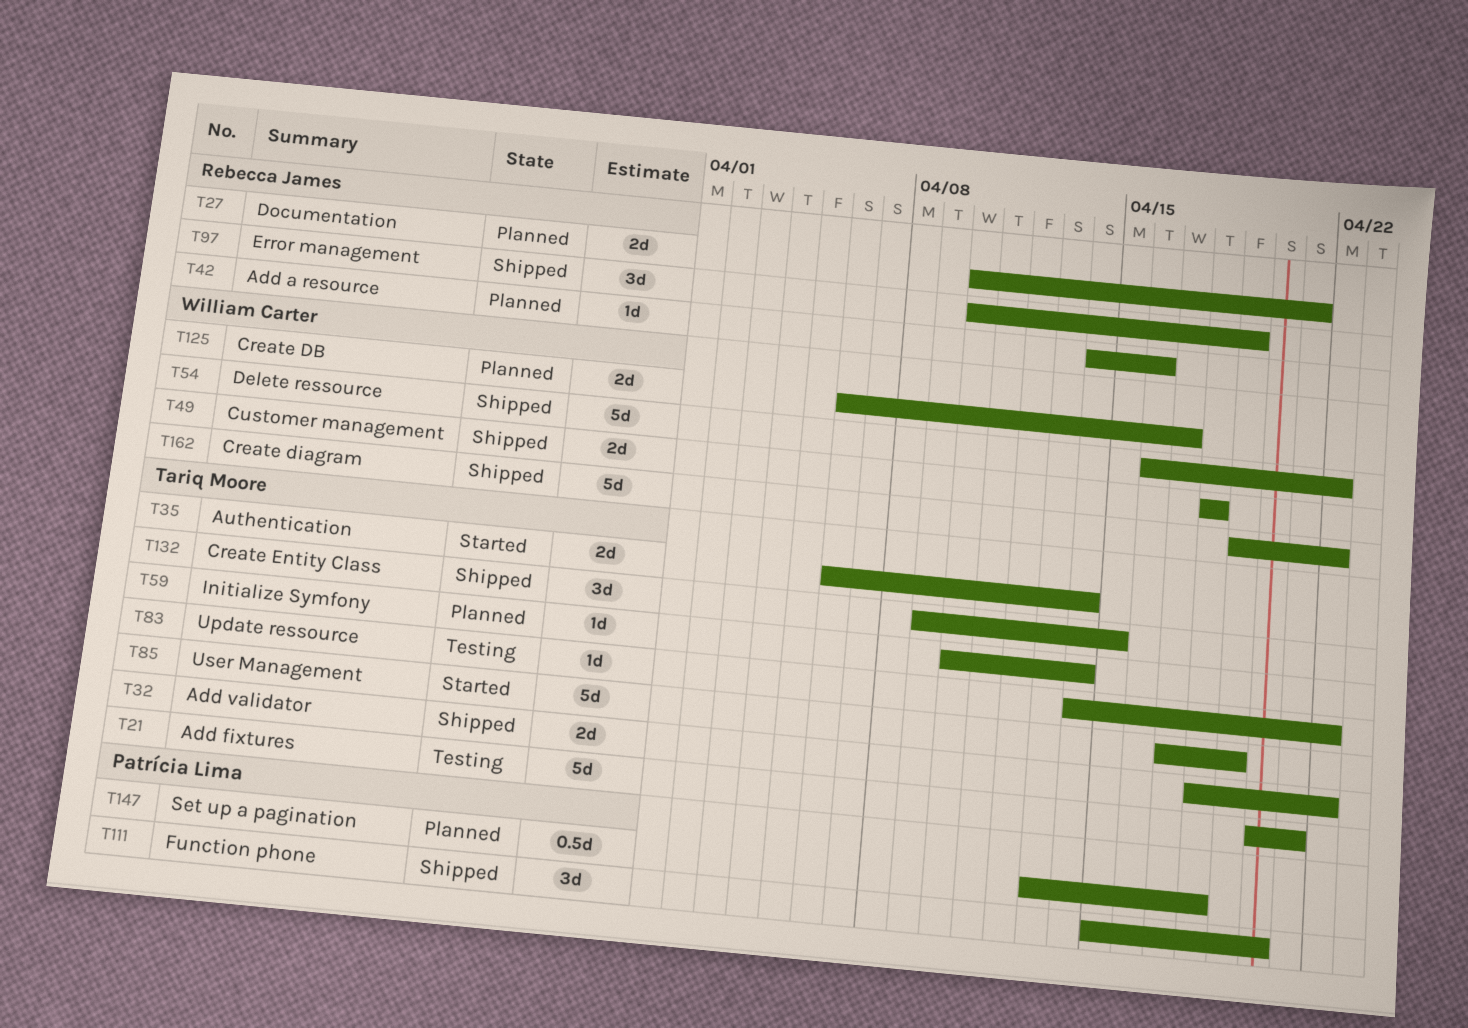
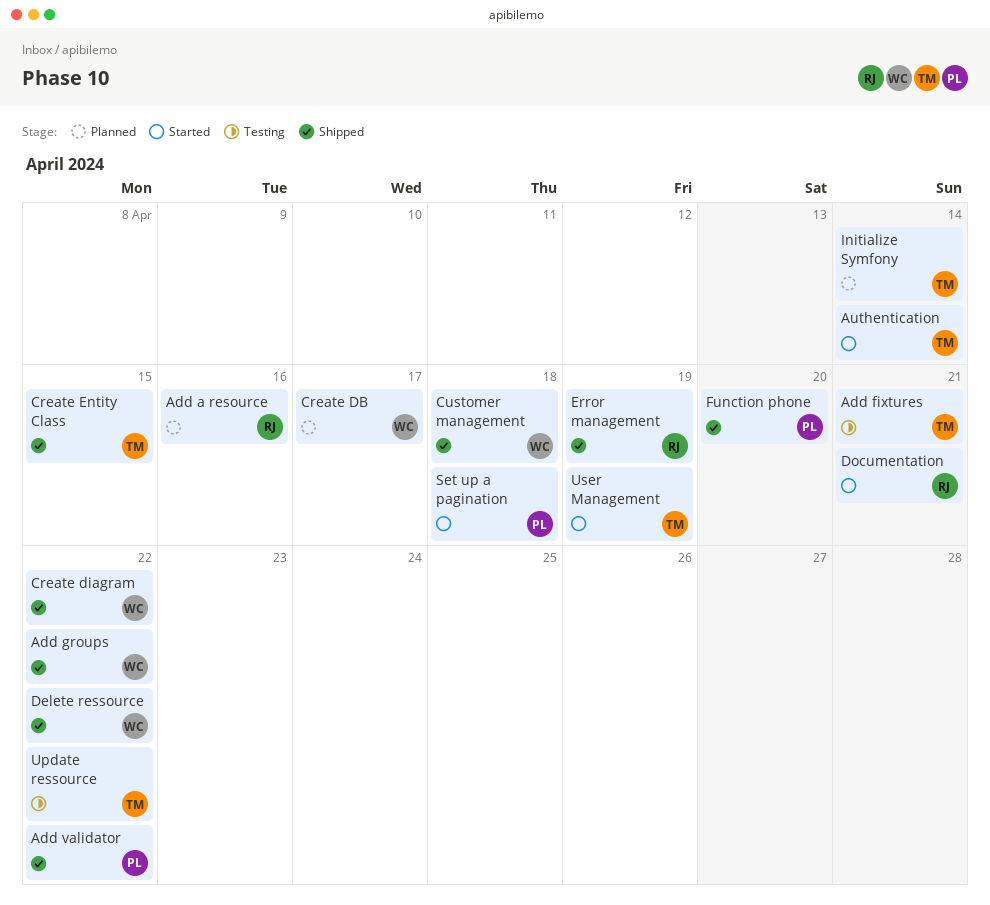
Add groups: none -> present
Add validator, owner: Tariq Moore -> Patrícia Lima
Documentation, status: Planned -> Started
Set up a pagination, status: Planned -> Started

